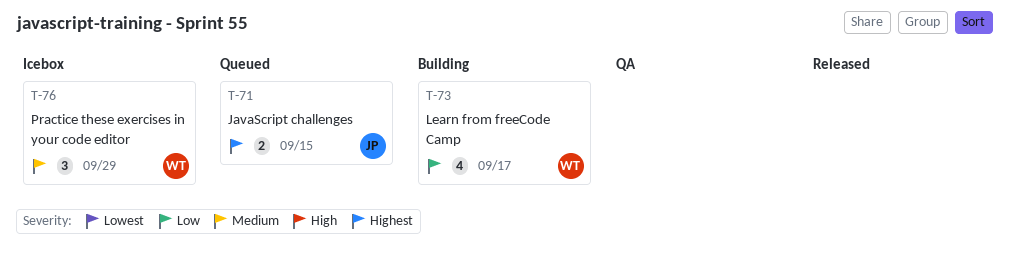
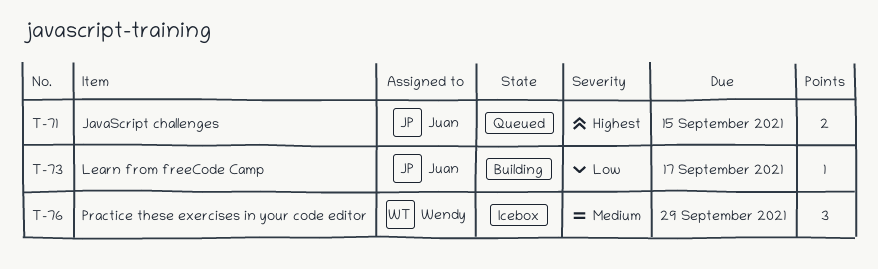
T-73, owner: Wendy -> Juan
T-73, estimate: 4 -> 1

